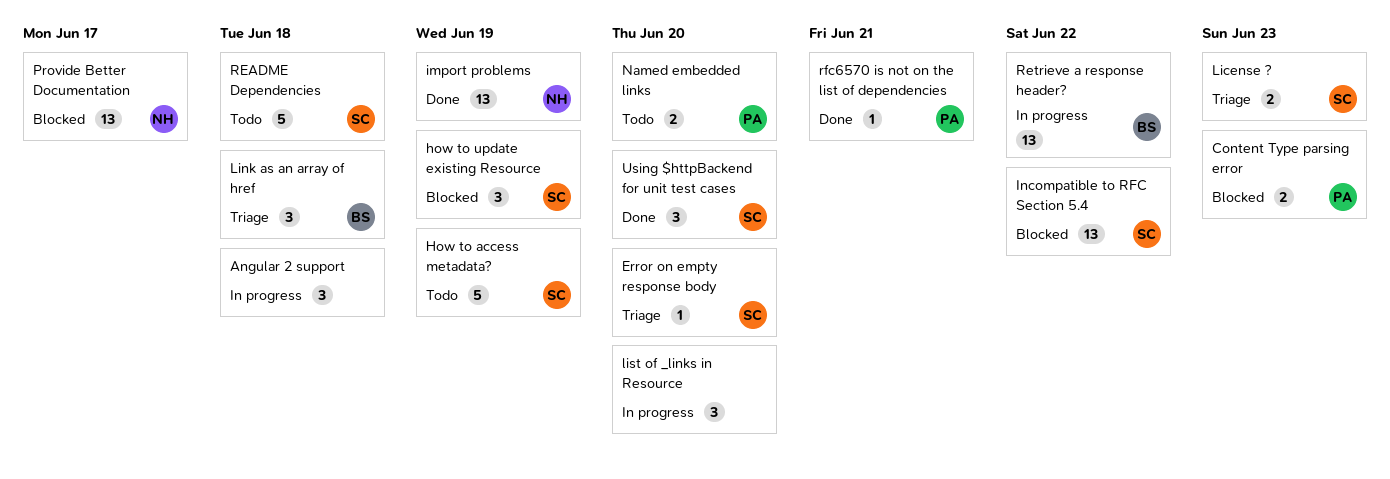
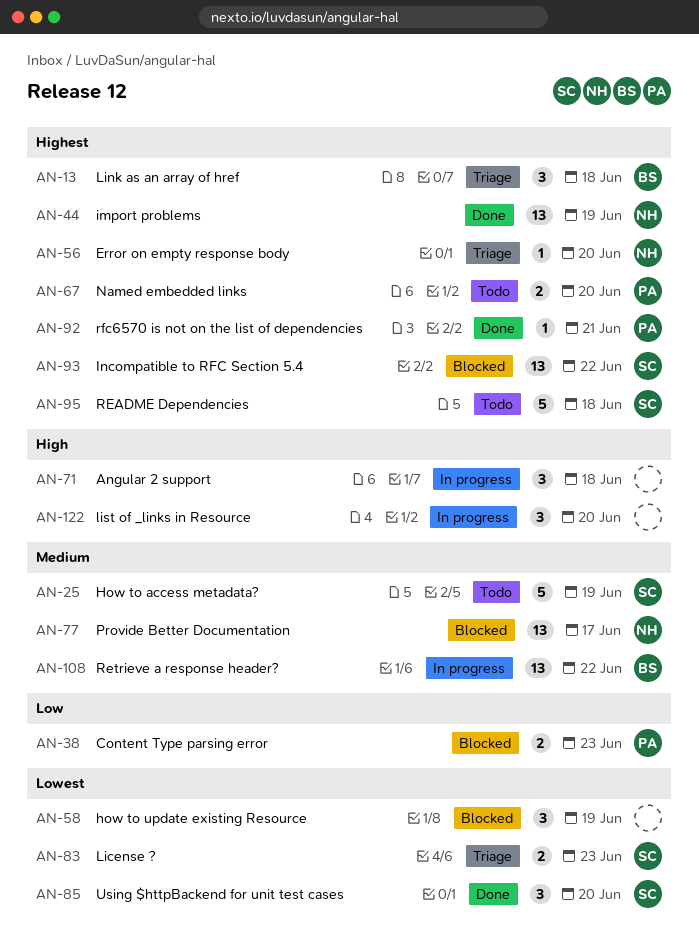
Error on empty response body, owner: SC -> NH
how to update existing Resource, owner: SC -> none

